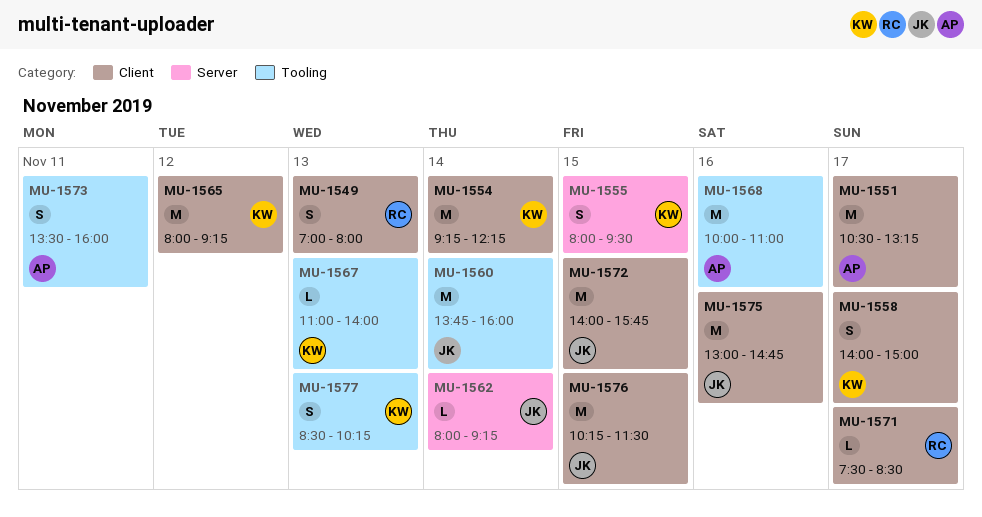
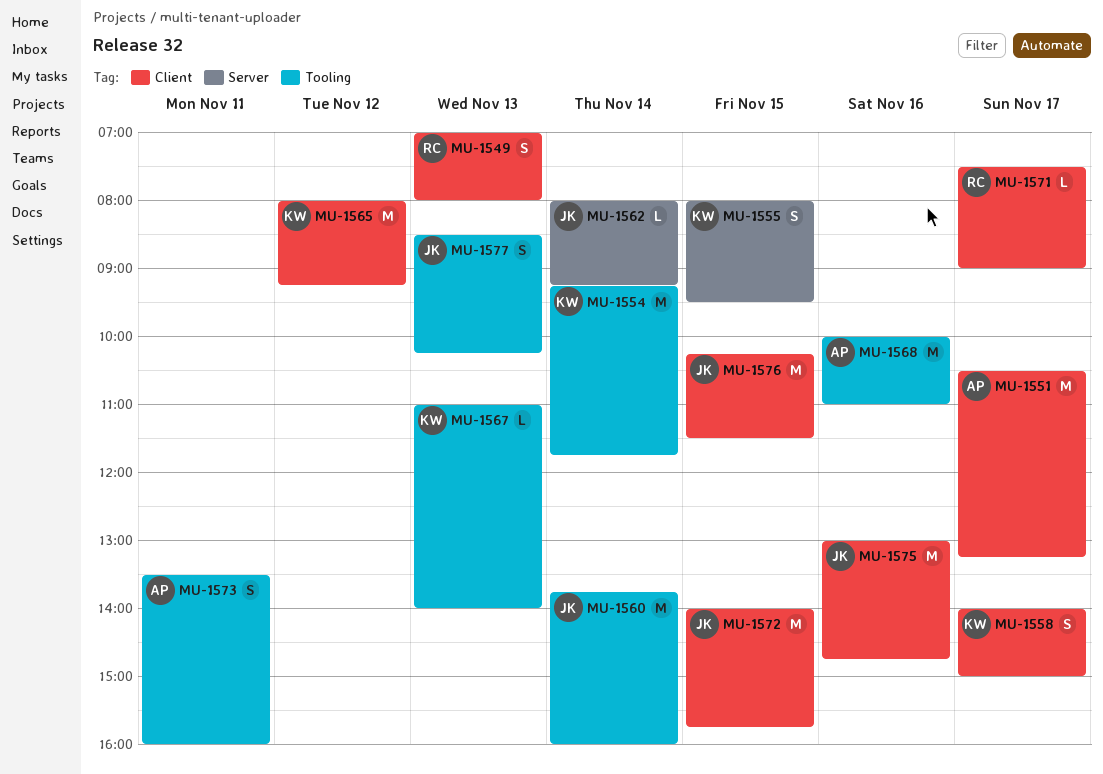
MU-1554, label: Client -> Tooling
MU-1554, ends: 12:15 -> 11:45
MU-1571, ends: 08:30 -> 09:00
MU-1577, owner: KW -> JK

